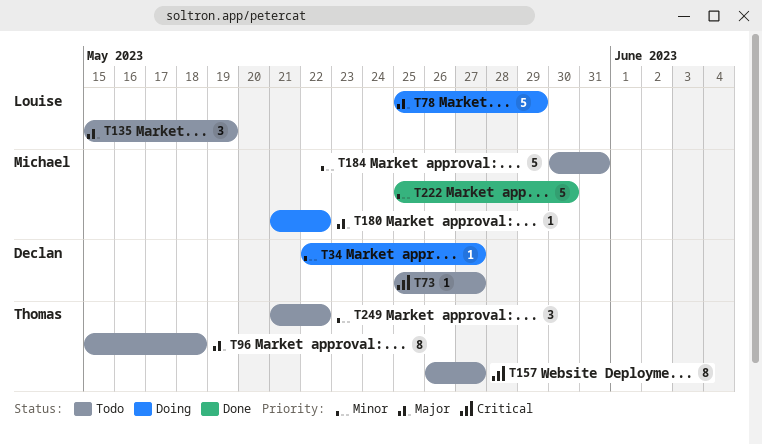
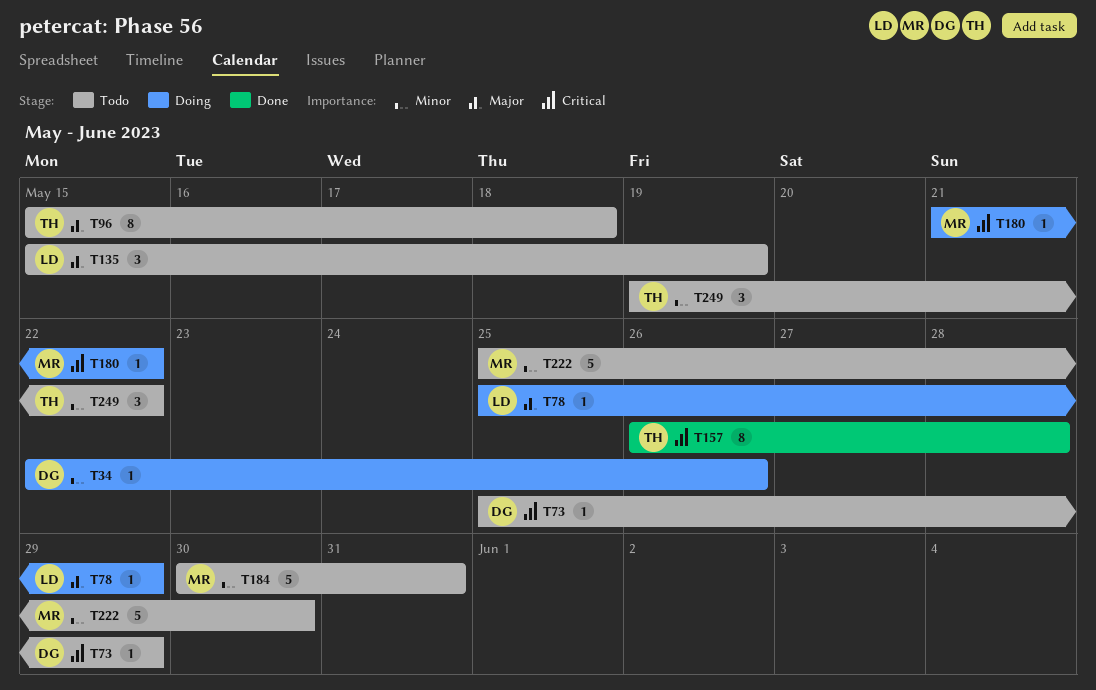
T34, due: May 27 -> May 26
T73, due: May 27 -> May 29
T78, estimate: 5 -> 1
T157, status: Todo -> Done
T157, due: May 27 -> May 28
T180, priority: Major -> Critical
T222, status: Done -> Todo
T249, start: May 21 -> May 19

